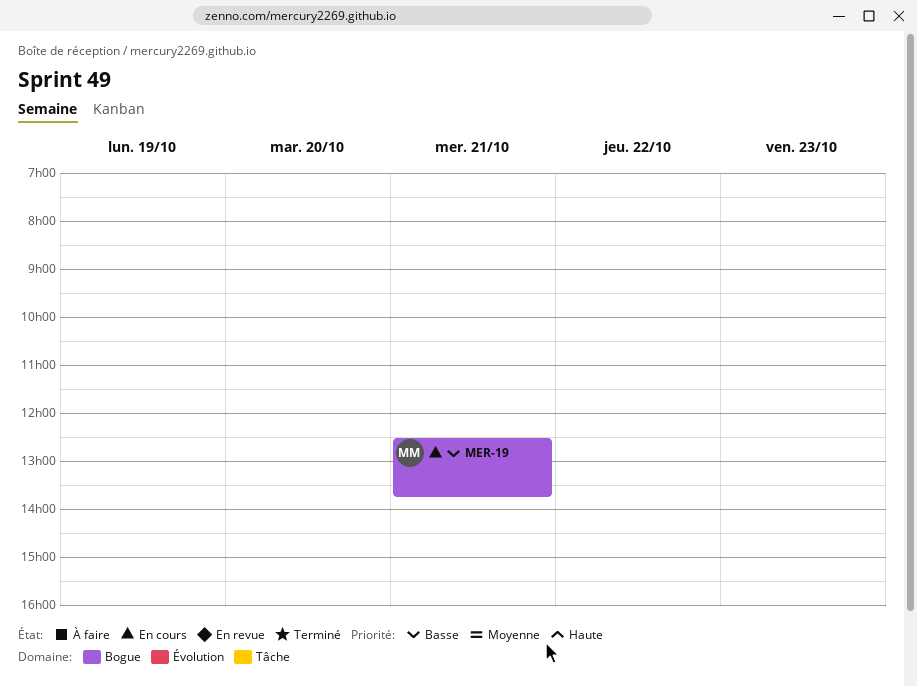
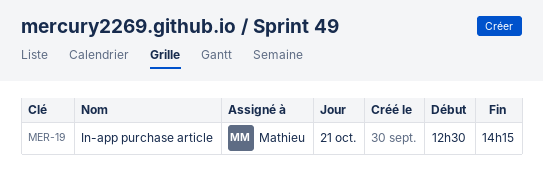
MER-19, ends: 13:45 -> 14:15

